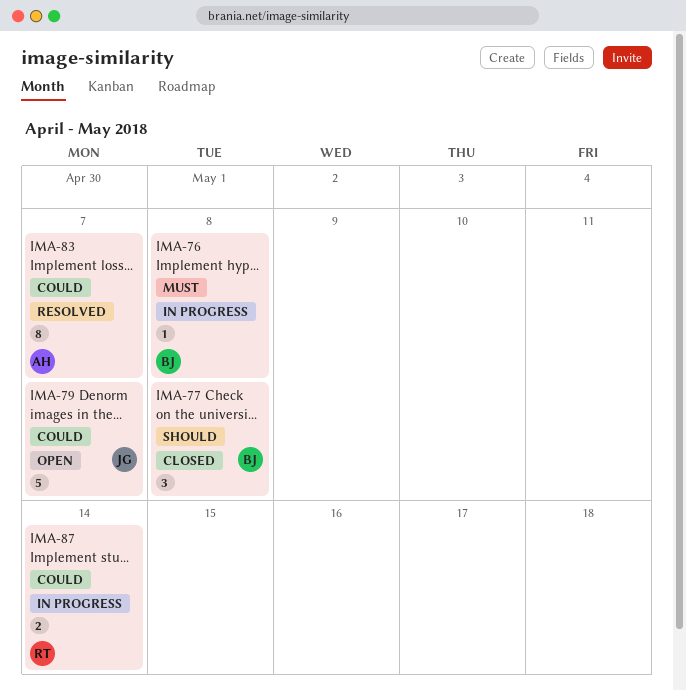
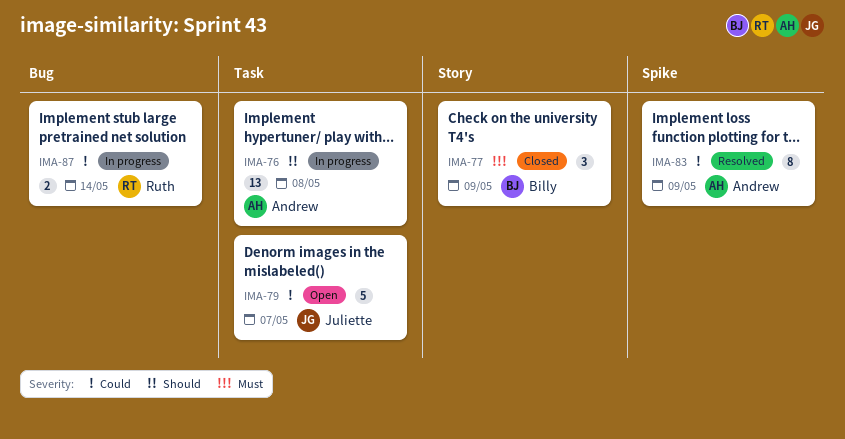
IMA-76, owner: Billy -> Andrew
IMA-76, priority: Must -> Should
IMA-76, estimate: 1 -> 13
IMA-77, priority: Should -> Must
IMA-77, due: May 8 -> May 9
IMA-83, due: May 7 -> May 9

